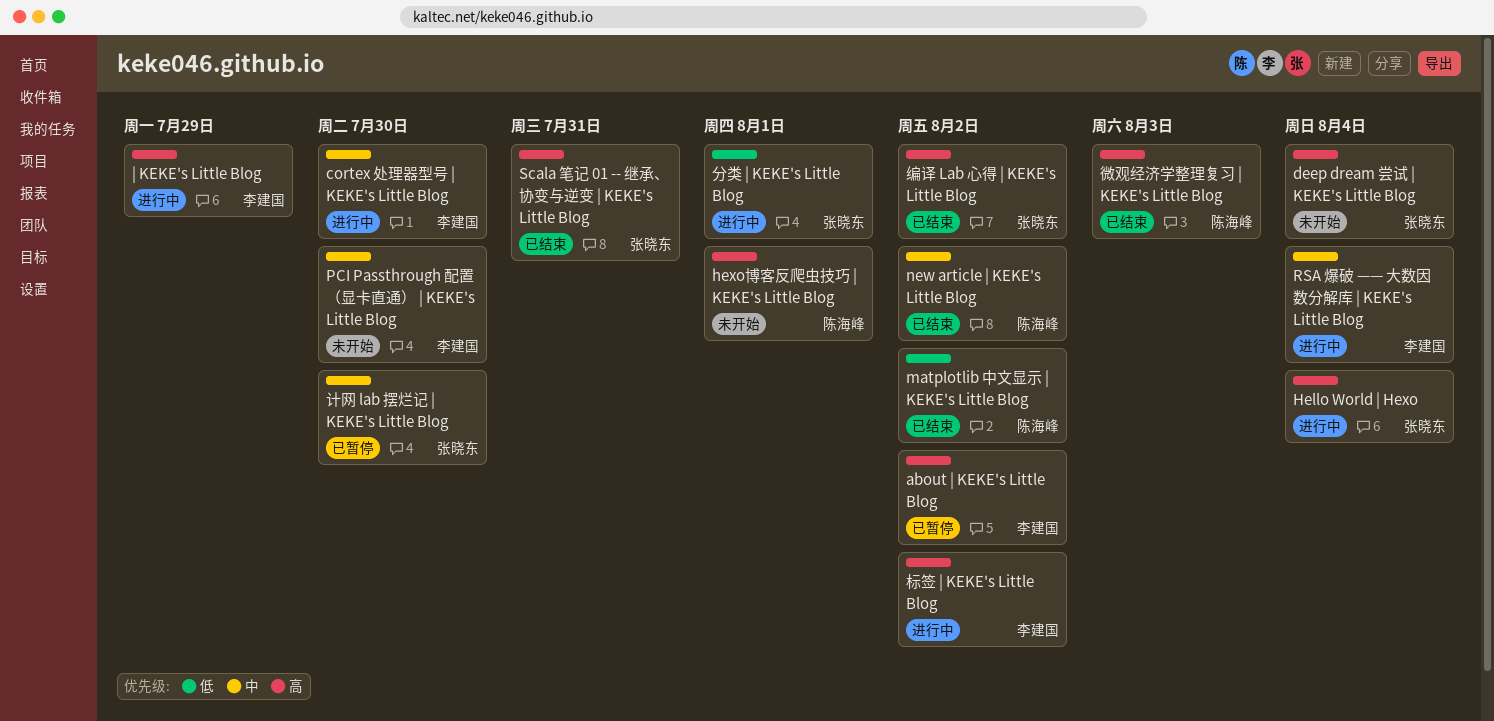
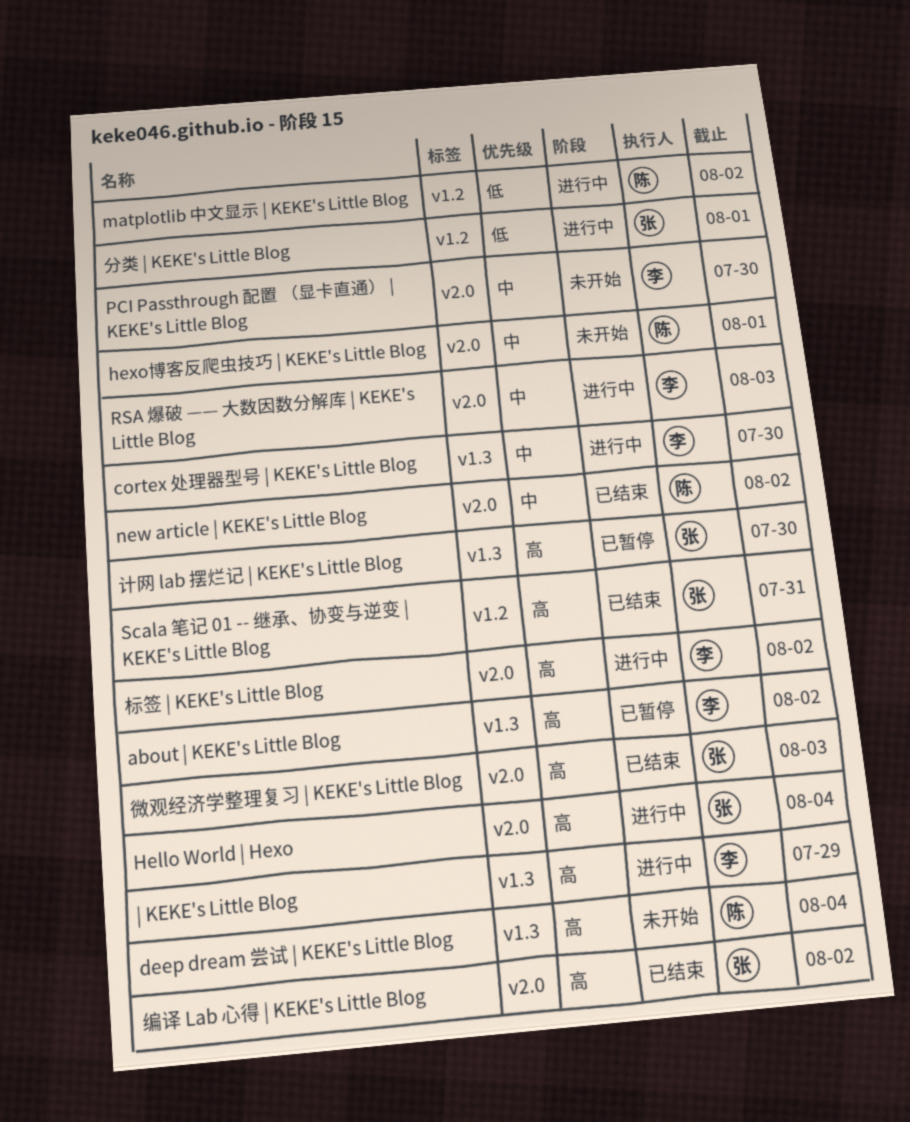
deep dream 尝试 | KEKE's Little Blog, owner: 张晓东 -> 陈海峰
hexo博客反爬虫技巧 | KEKE's Little Blog, priority: 高 -> 中
matplotlib 中文显示 | KEKE's Little Blog, status: 已结束 -> 进行中
RSA 爆破 —— 大数因数分解库 | KEKE's Little Blog, due: Aug 4 -> Aug 3
微观经济学整理复习 | KEKE's Little Blog, owner: 陈海峰 -> 张晓东
计网 lab 摆烂记 | KEKE's Little Blog, priority: 中 -> 高

